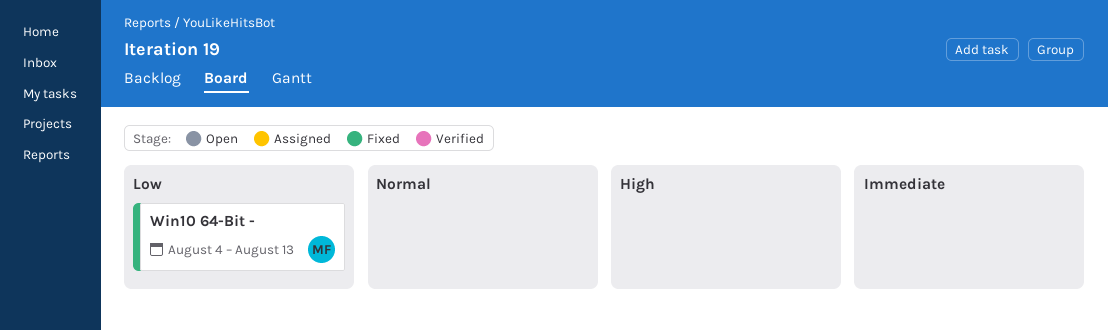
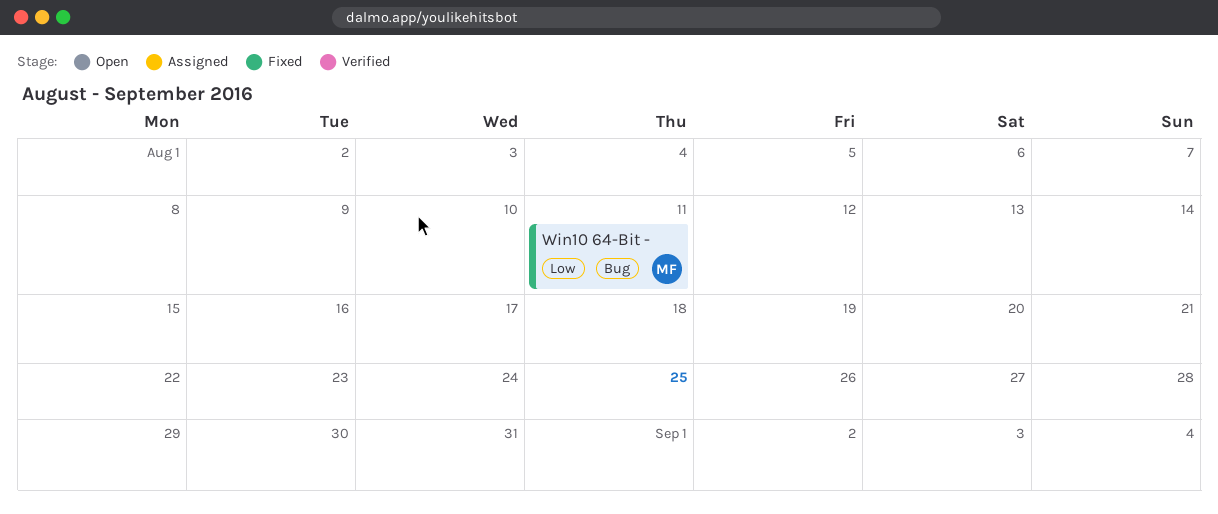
Win10 64-Bit -, due: Aug 13 -> Aug 11

